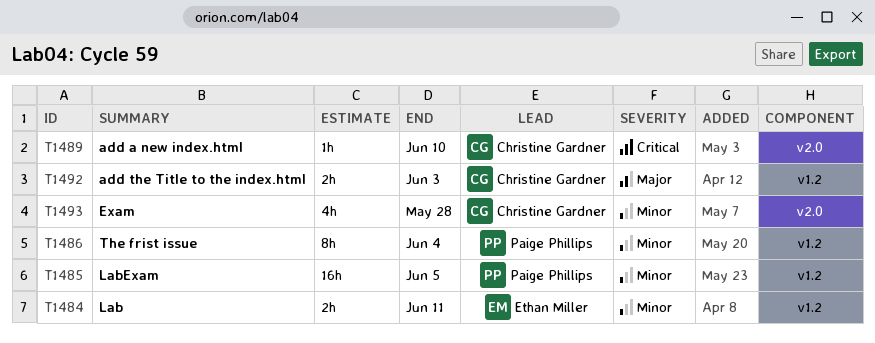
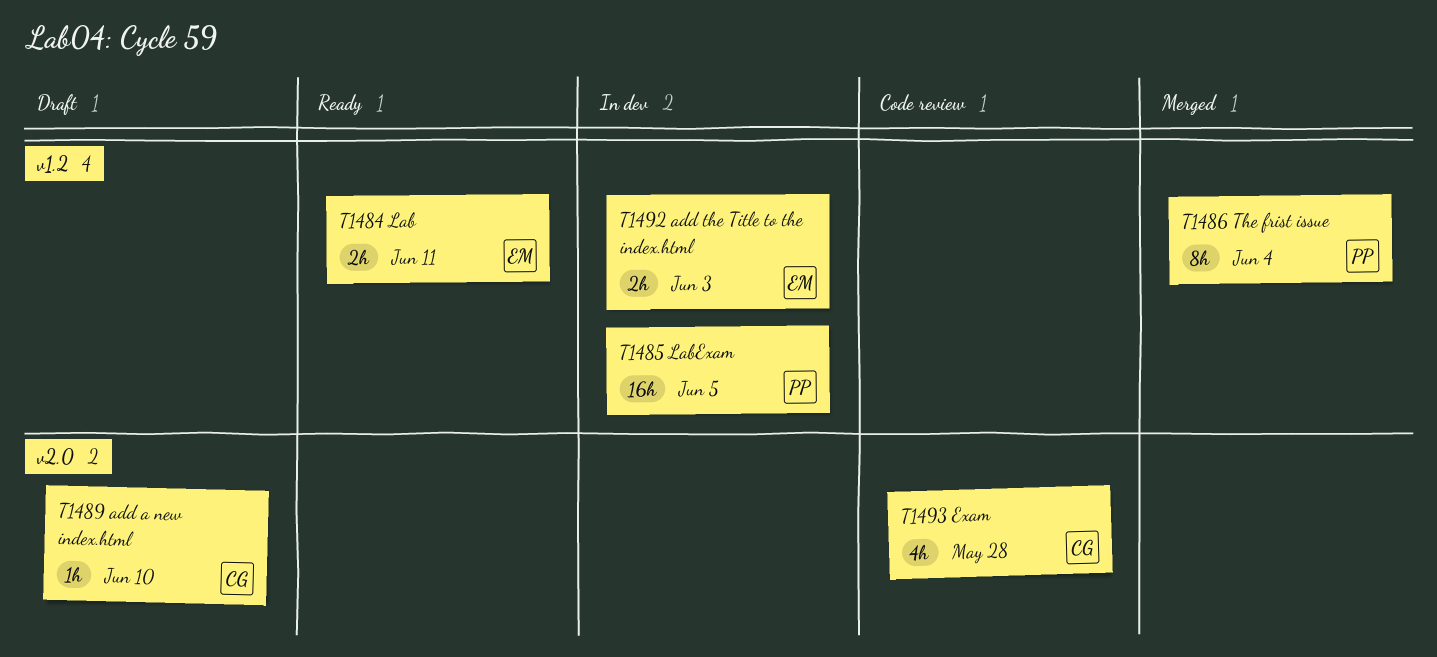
T1492, owner: Christine Gardner -> Ethan Miller

